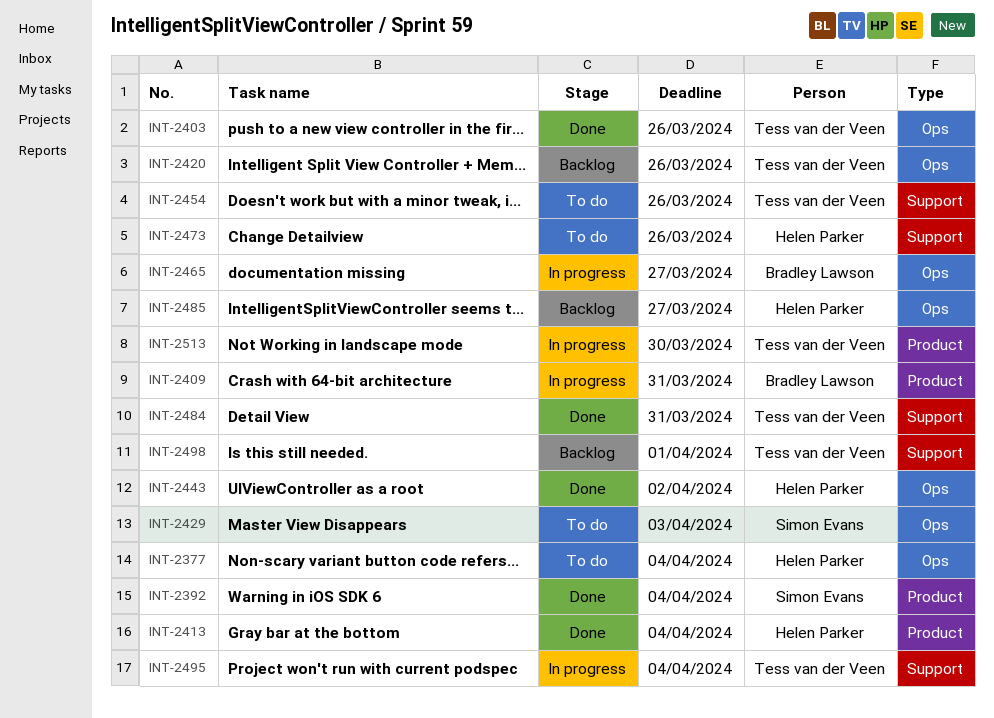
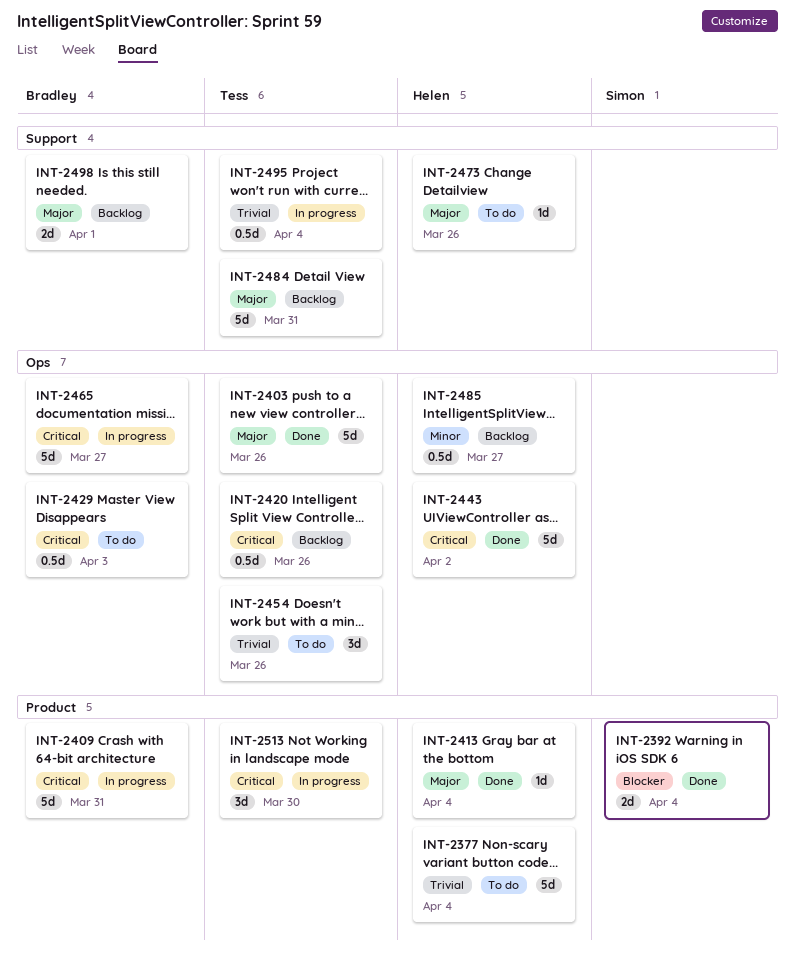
INT-2377, label: Ops -> Product
INT-2429, owner: Simon Evans -> Bradley Lawson
INT-2454, label: Support -> Ops
INT-2484, status: Done -> Backlog
INT-2498, owner: Tess van der Veen -> Bradley Lawson

